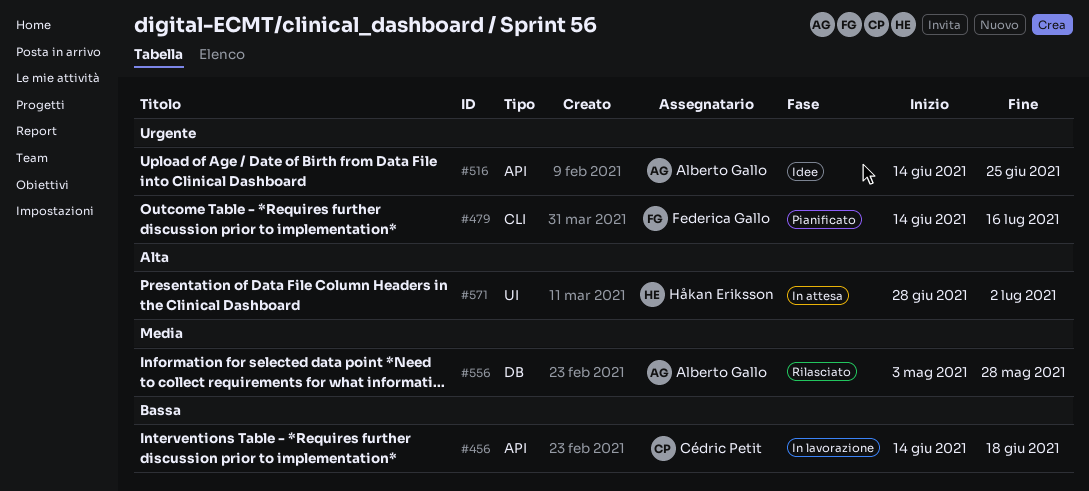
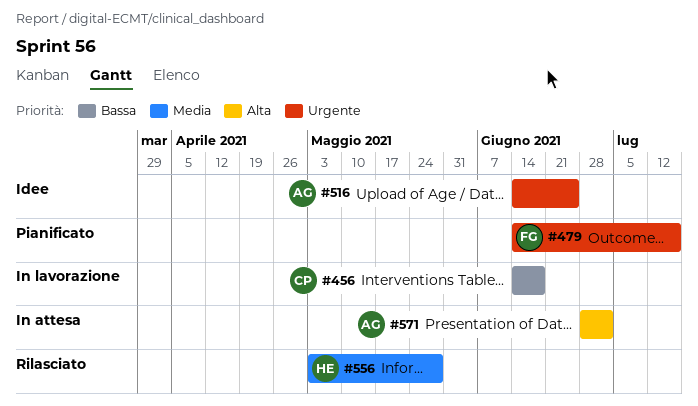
#556, owner: Alberto Gallo -> Håkan Eriksson
#571, owner: Håkan Eriksson -> Alberto Gallo

